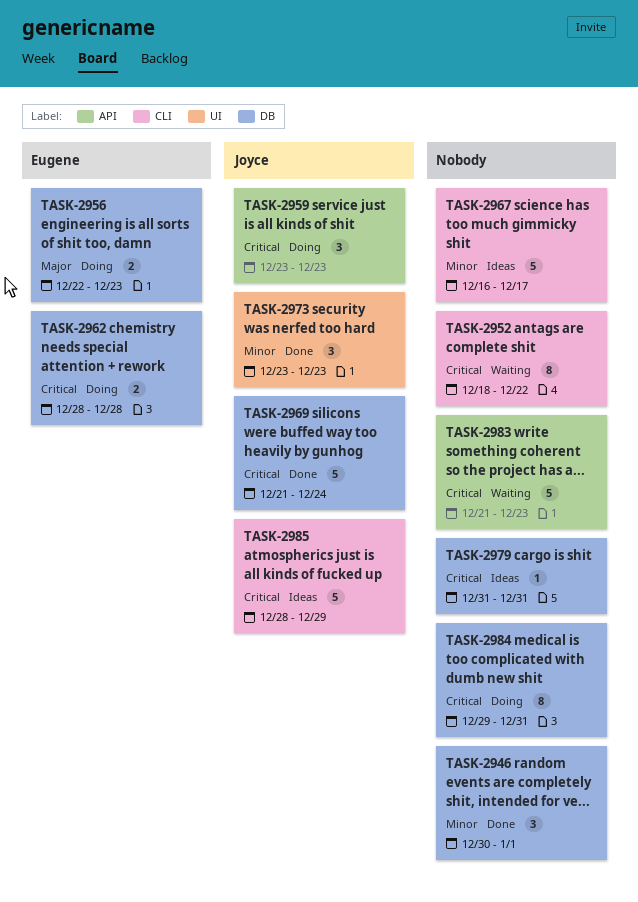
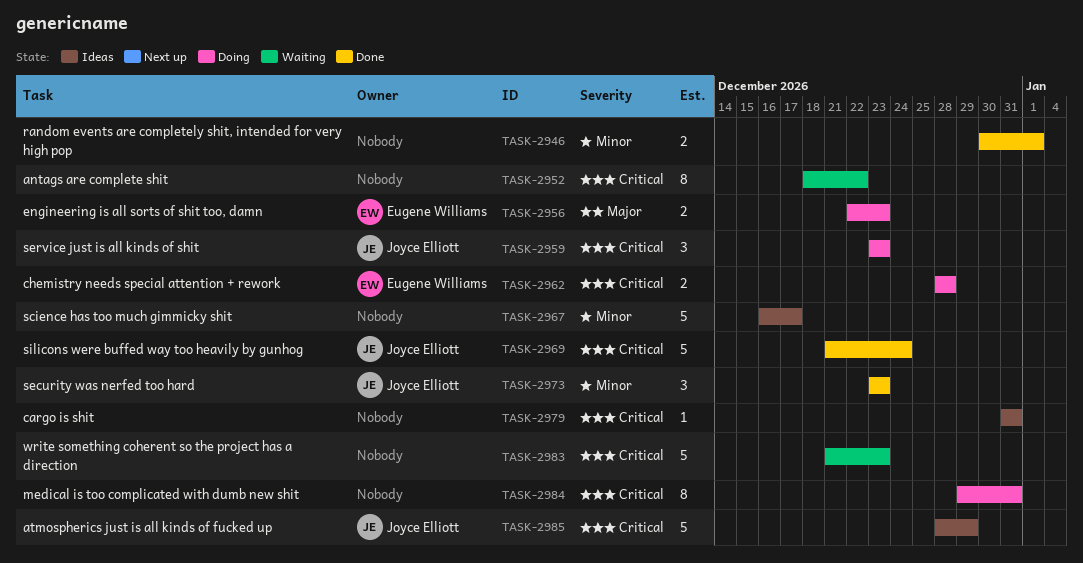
TASK-2946, estimate: 3 -> 2

